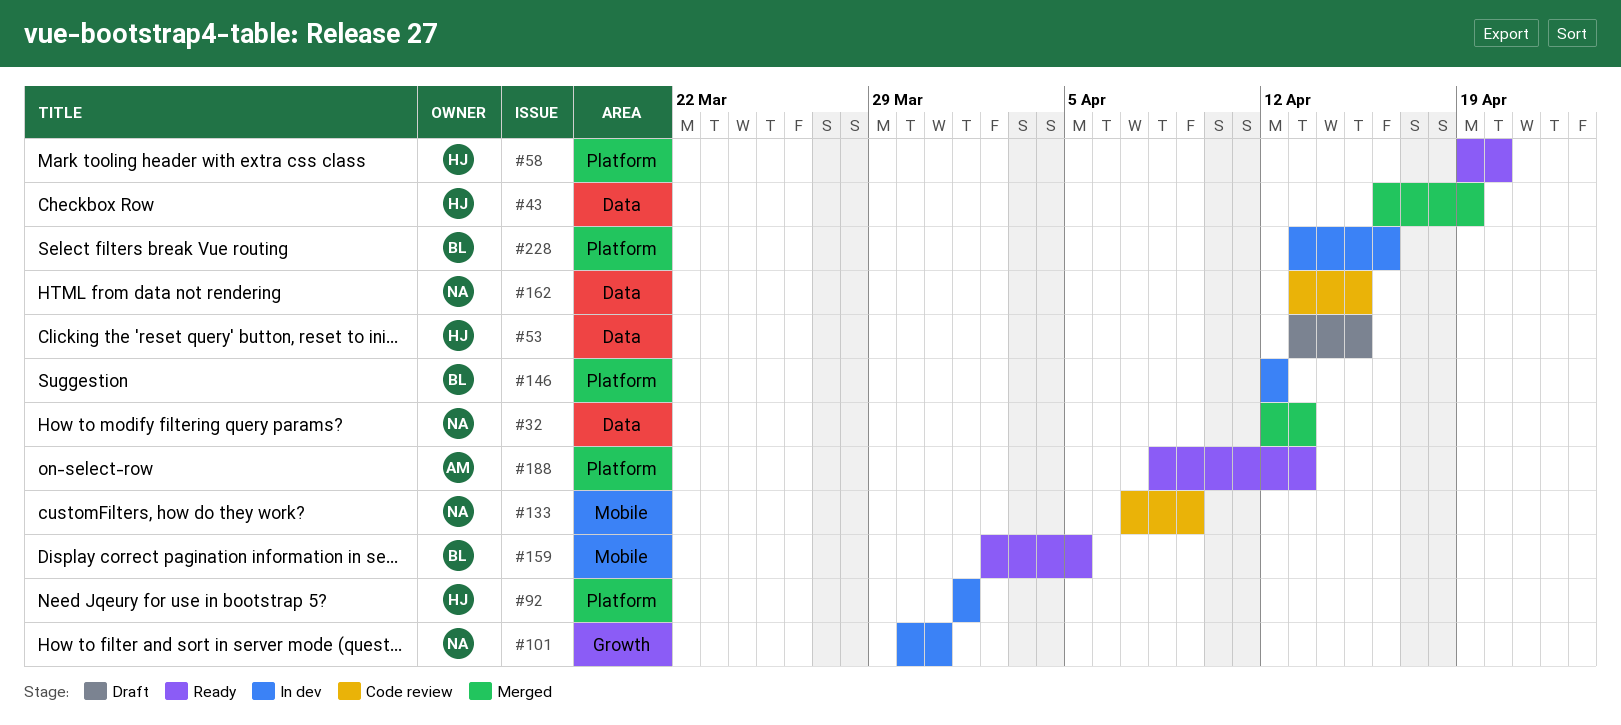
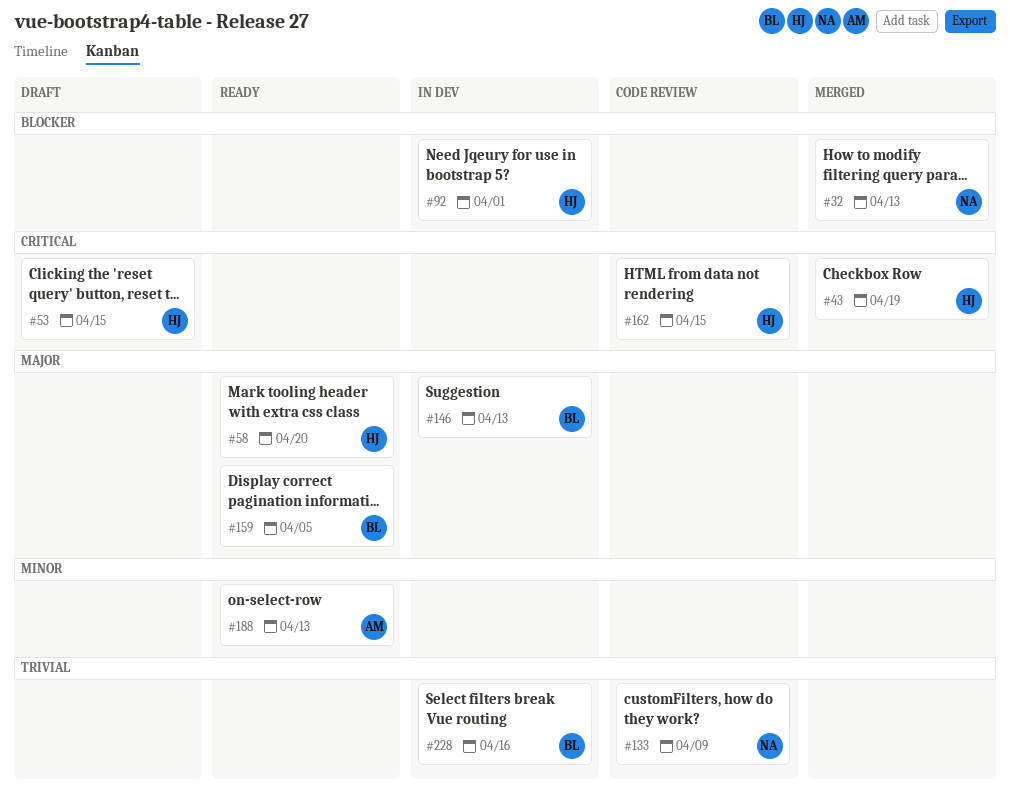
#101: present -> none
#146, due: Apr 12 -> Apr 13
#162, owner: NA -> HJ

